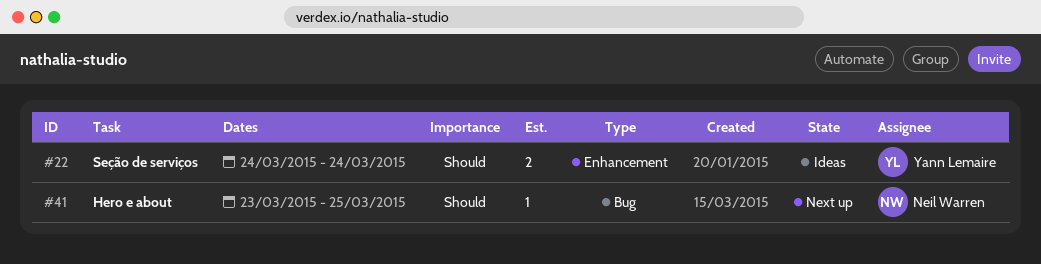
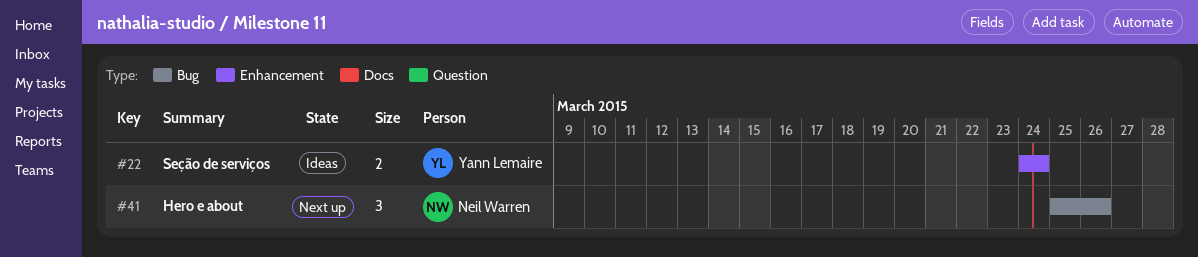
#41, estimate: 1 -> 3
#41, start: Mar 23 -> Mar 25
#41, due: Mar 25 -> Mar 26

